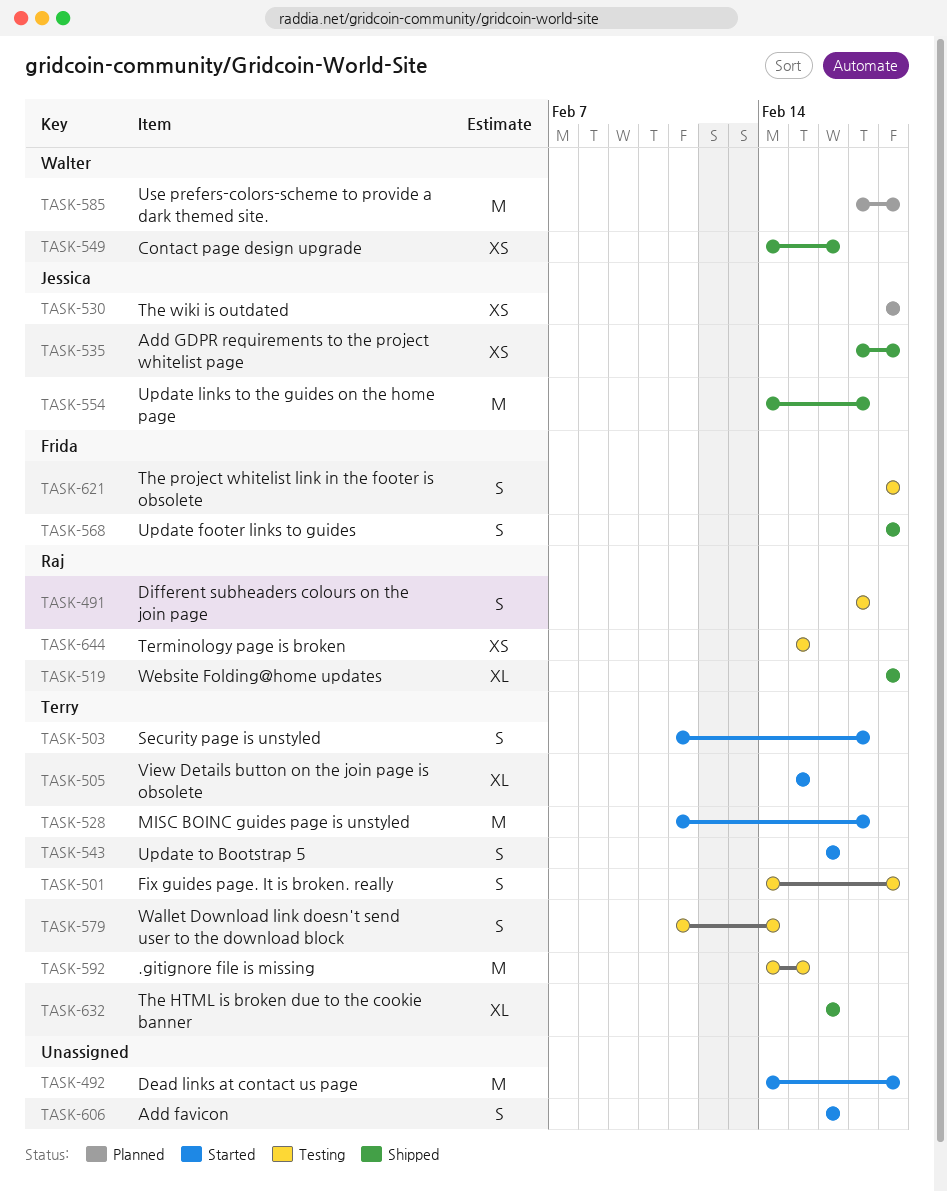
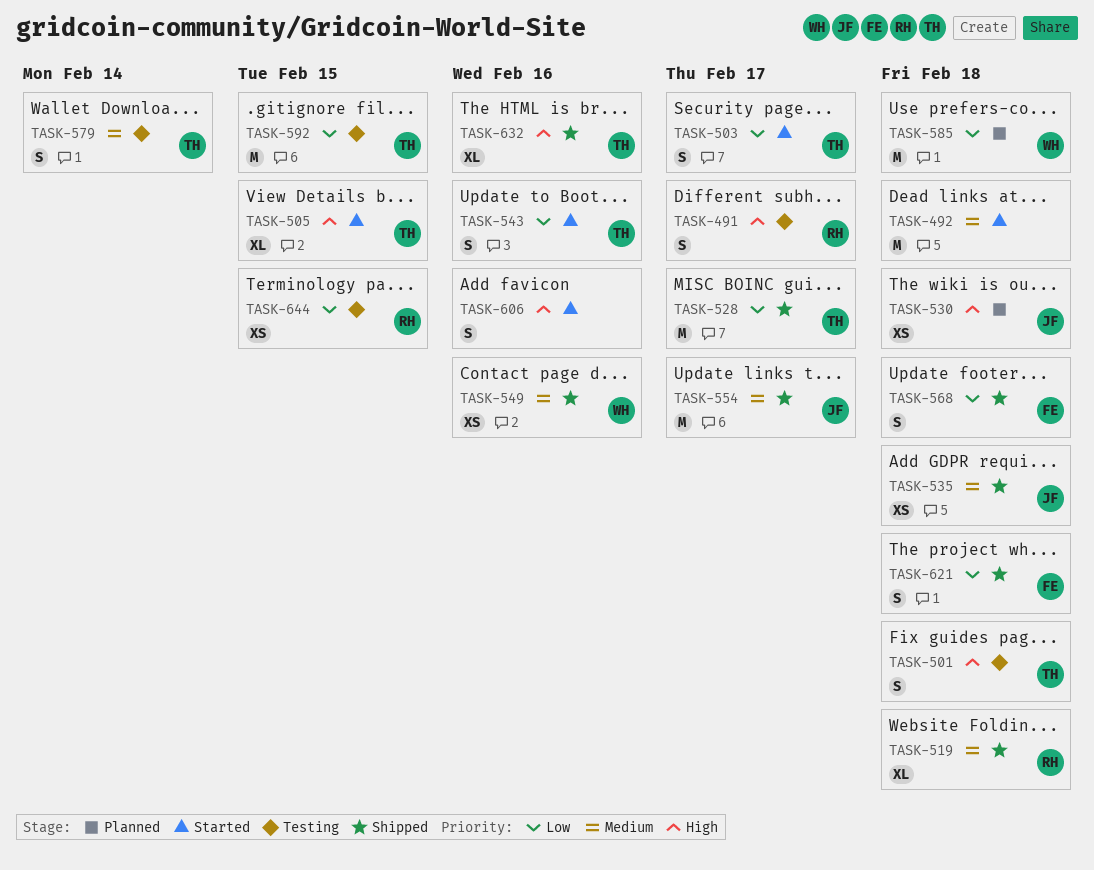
TASK-528, status: Started -> Shipped
TASK-621, status: Testing -> Shipped

